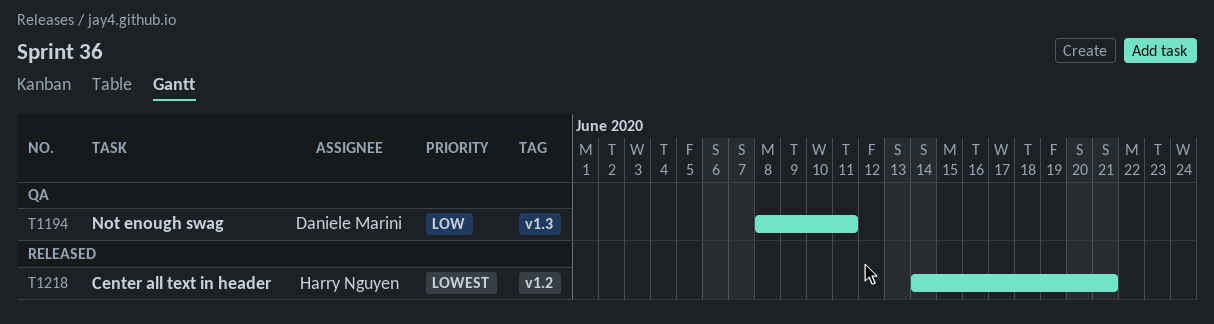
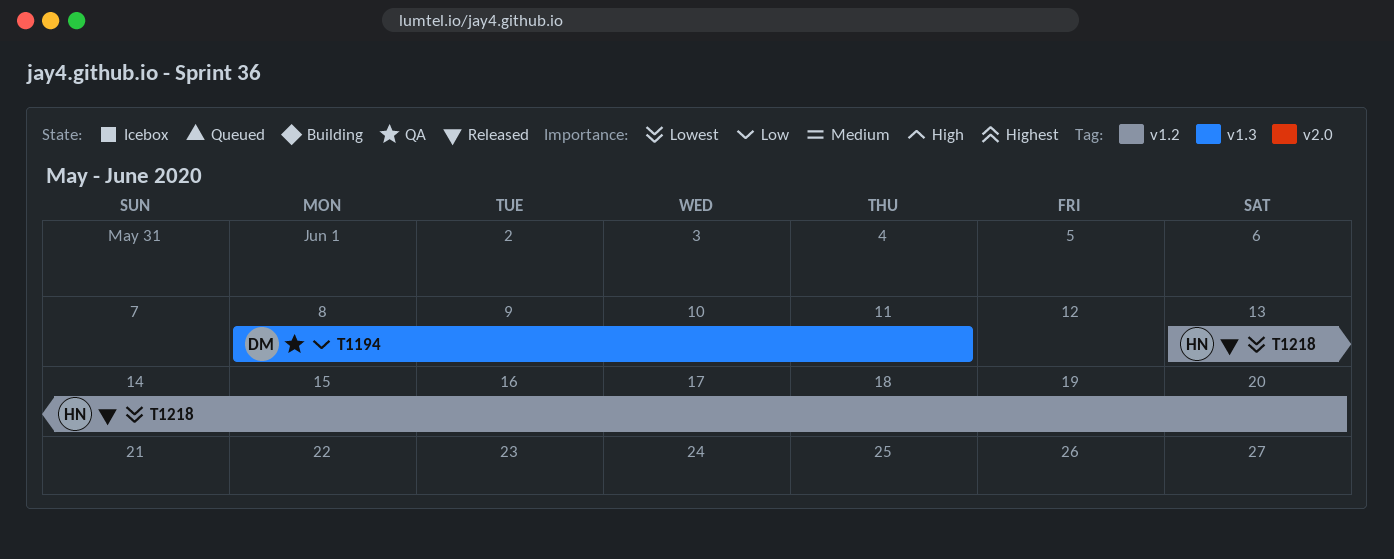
T1218, start: Jun 14 -> Jun 13
T1218, due: Jun 21 -> Jun 20

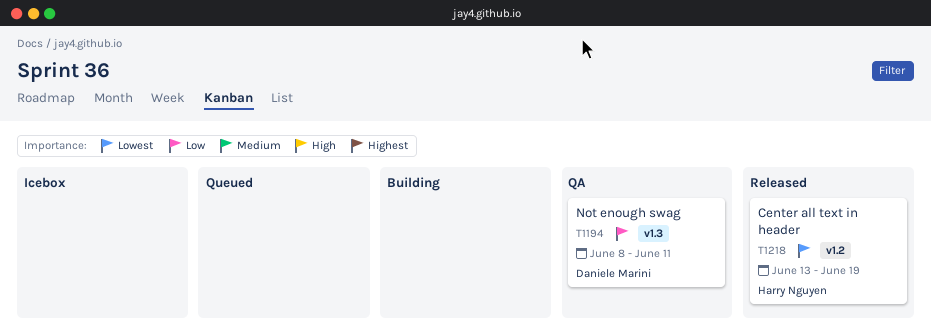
T1218, due: Jun 20 -> Jun 19

